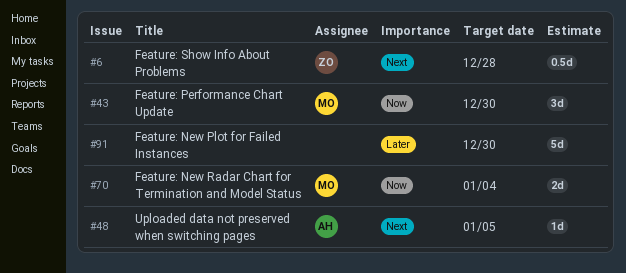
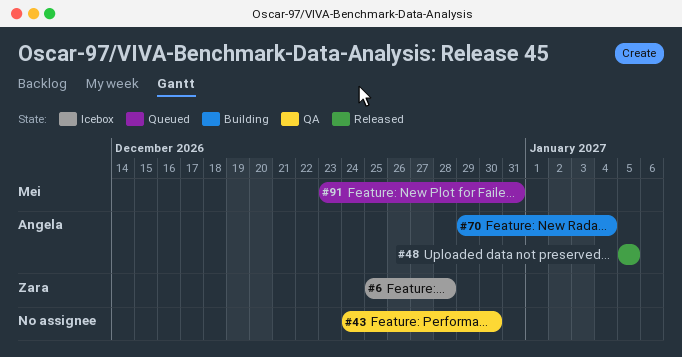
#43, owner: Mei -> none
#70, owner: Mei -> Angela
#91, owner: none -> Mei
#91, due: Dec 30 -> Dec 31

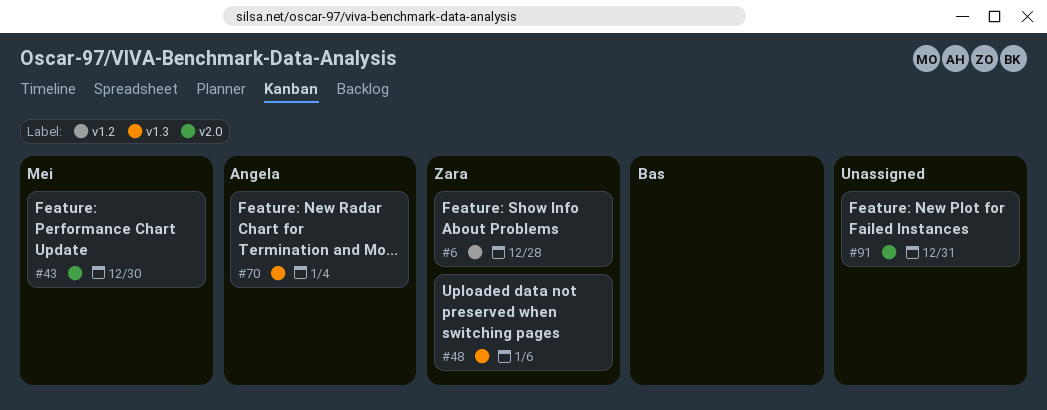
#43, owner: none -> Mei
#48, owner: Angela -> Zara
#48, due: Jan 5 -> Jan 6
#91, owner: Mei -> none

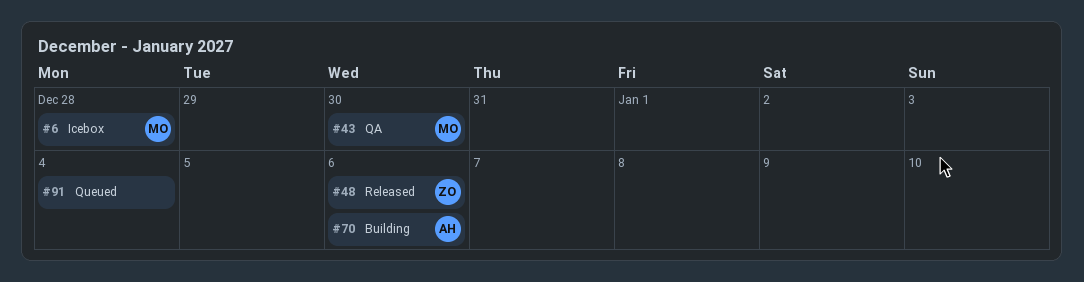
#6, owner: Zara -> Mei
#70, due: Jan 4 -> Jan 6
#91, due: Dec 31 -> Jan 4

